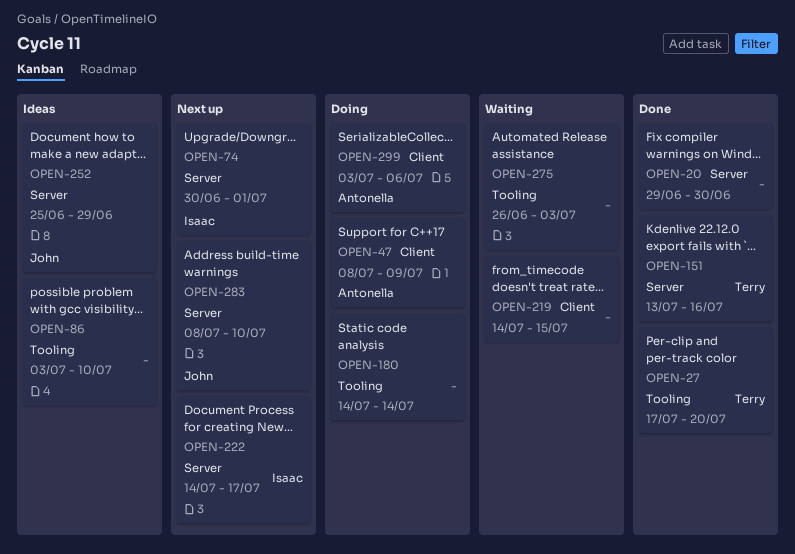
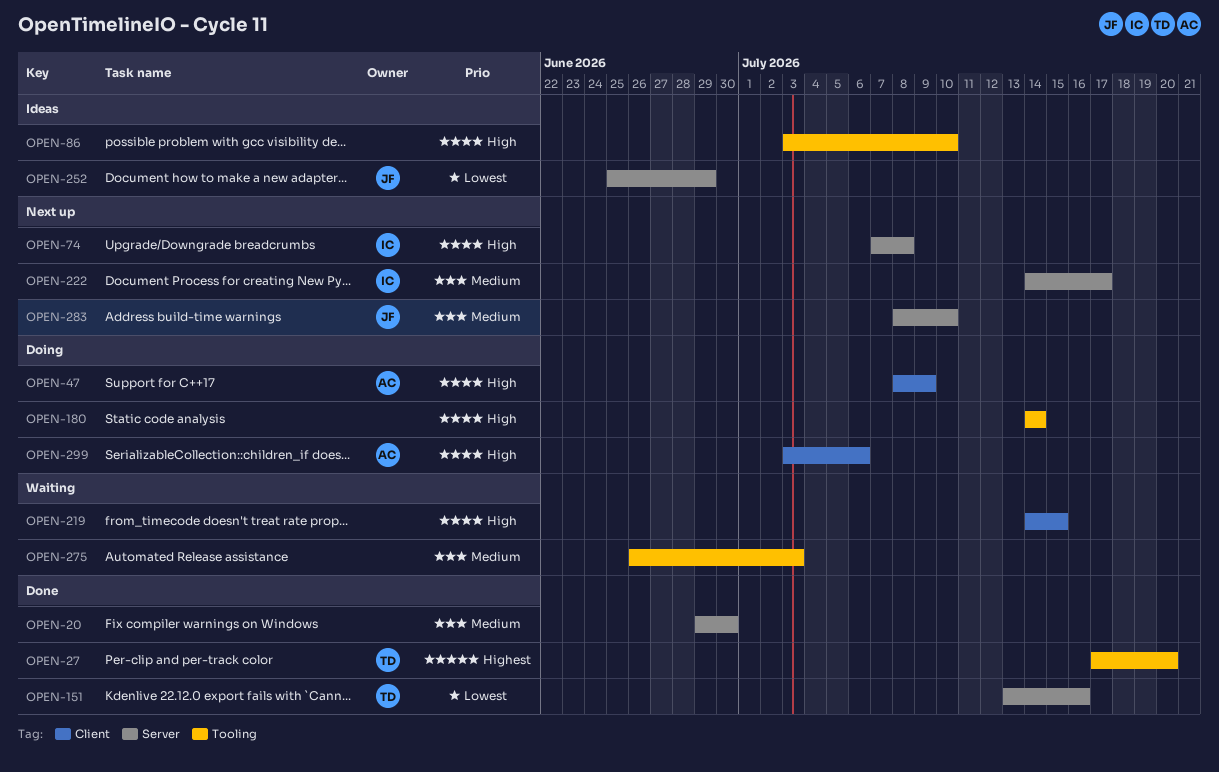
OPEN-74, start: Jun 30 -> Jul 7
OPEN-74, due: Jul 1 -> Jul 8

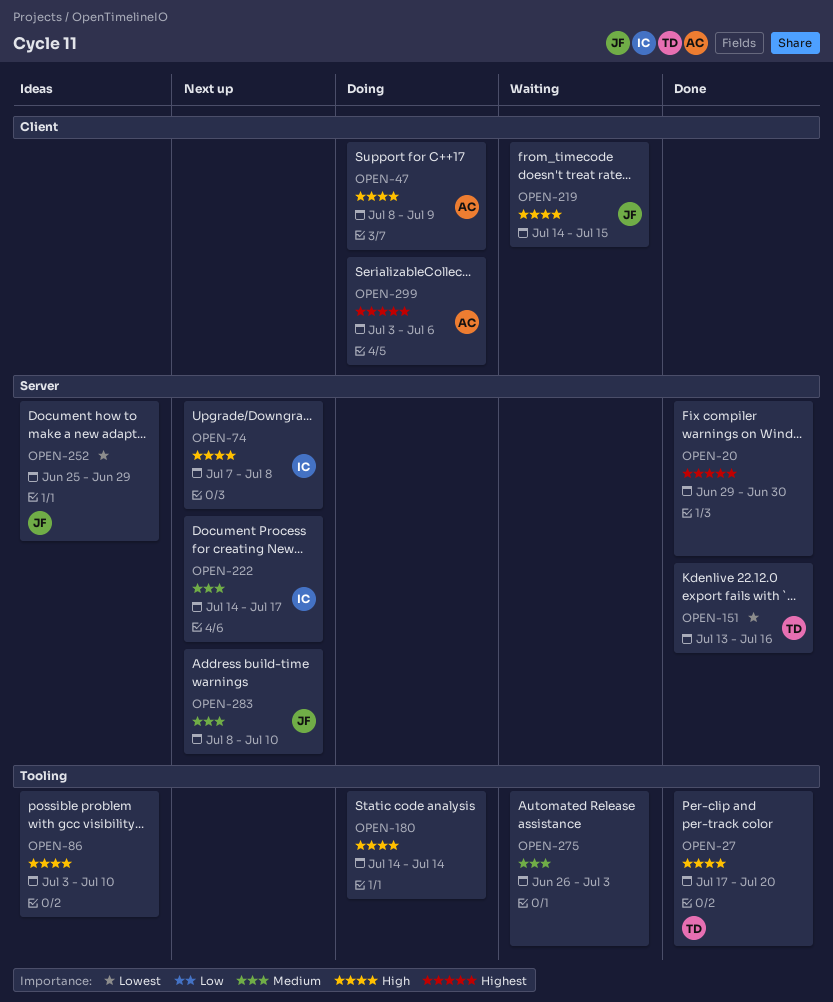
OPEN-20, priority: Medium -> Highest
OPEN-27, priority: Highest -> High
OPEN-219, owner: none -> JF
OPEN-299, priority: High -> Highest

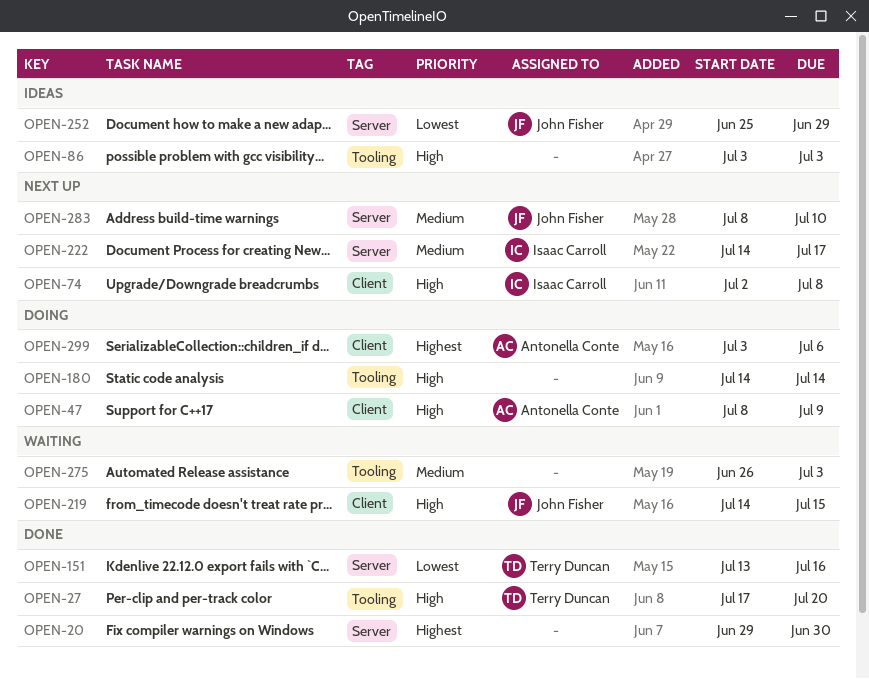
OPEN-74, label: Server -> Client
OPEN-74, start: Jul 7 -> Jul 2
OPEN-86, due: Jul 10 -> Jul 3

